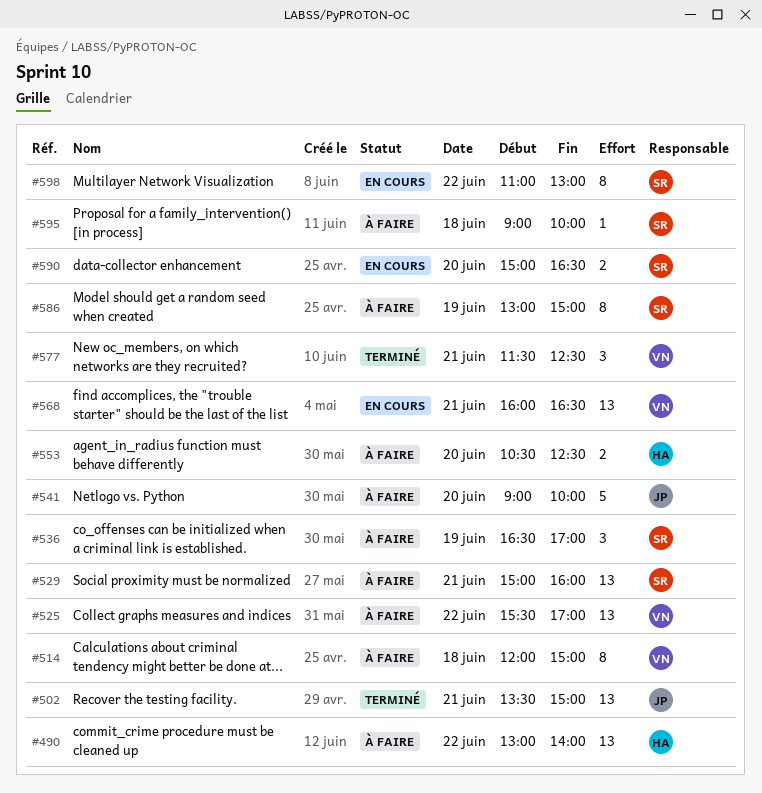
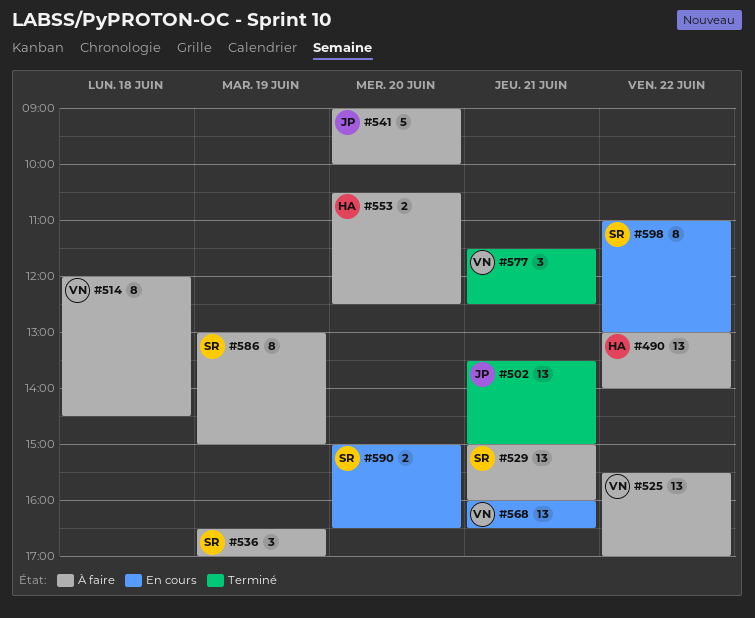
#514, ends: 15:00 -> 14:30
#595: present -> none

